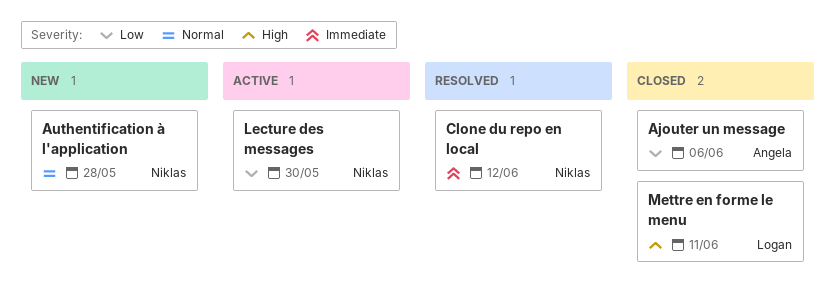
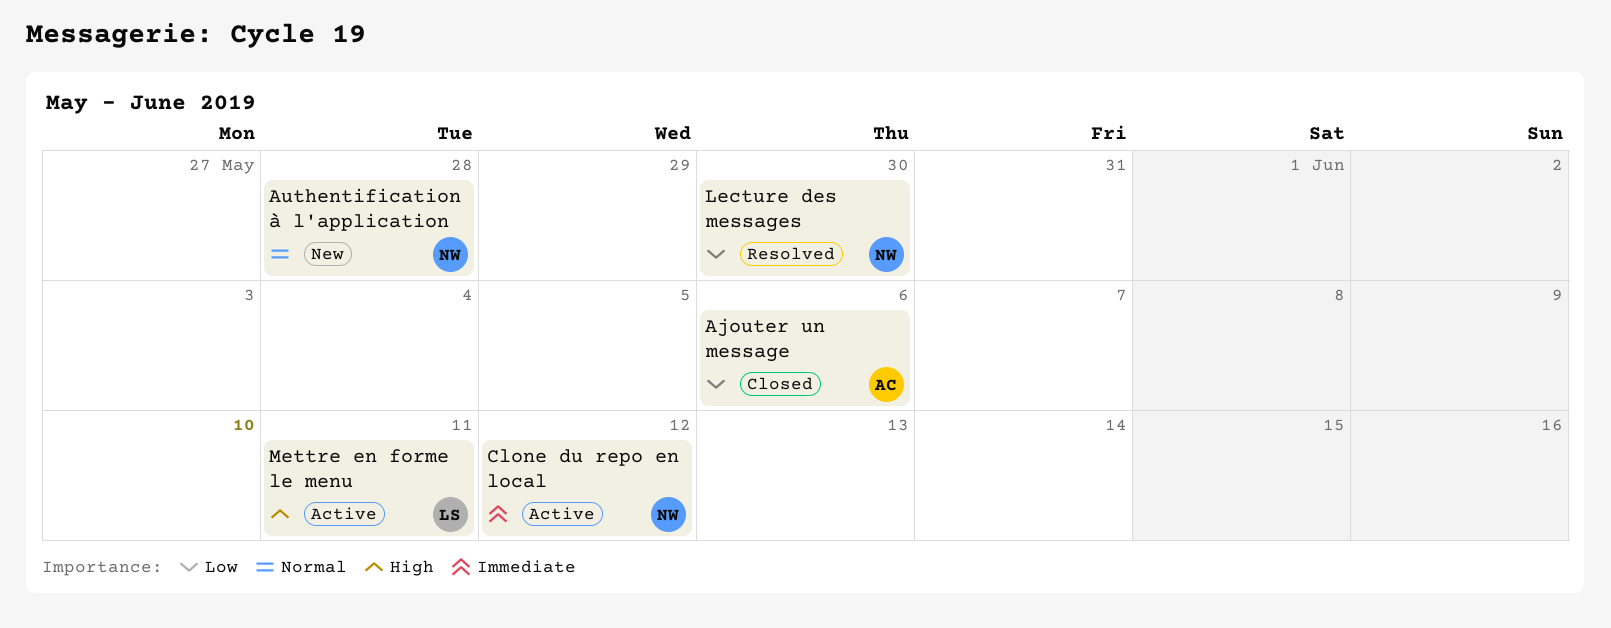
Clone du repo en local, status: Resolved -> Active
Lecture des messages, status: Active -> Resolved
Mettre en forme le menu, status: Closed -> Active

